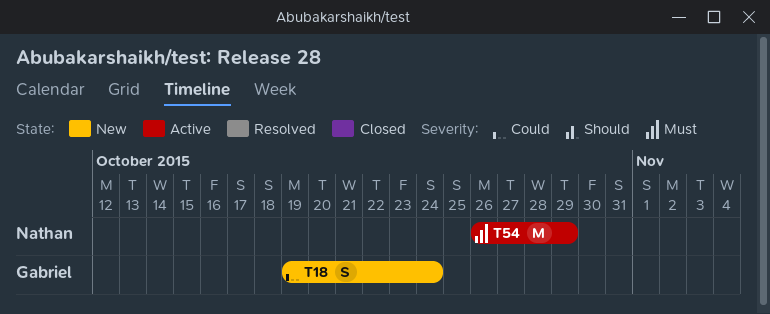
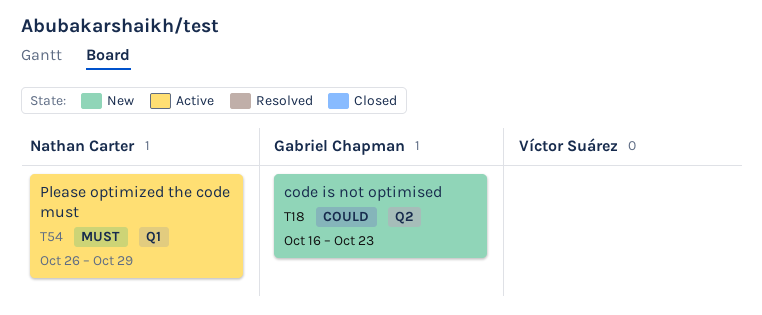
T18, start: Oct 19 -> Oct 16
T18, due: Oct 24 -> Oct 23

